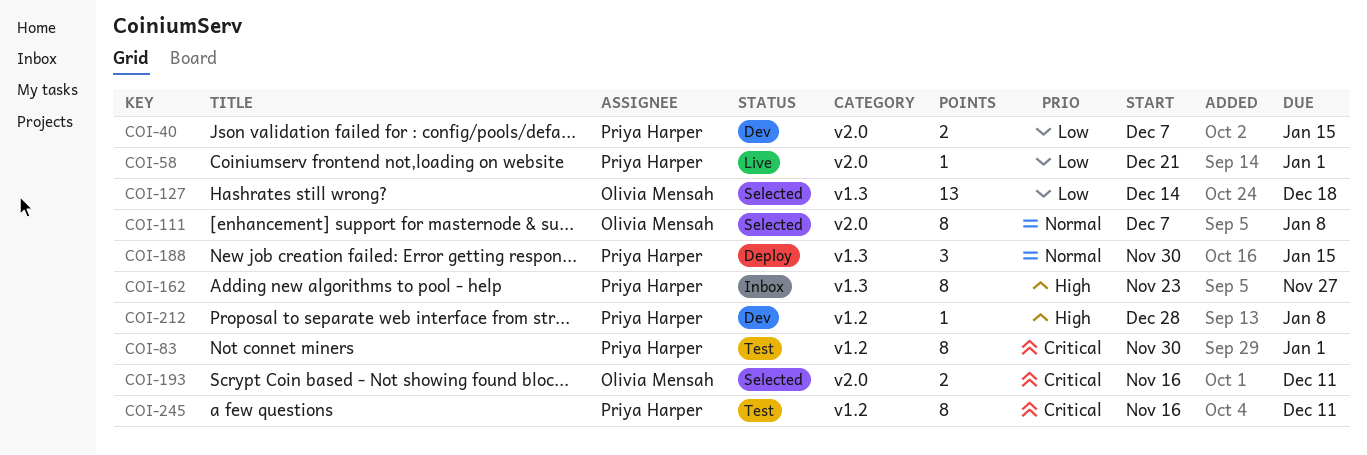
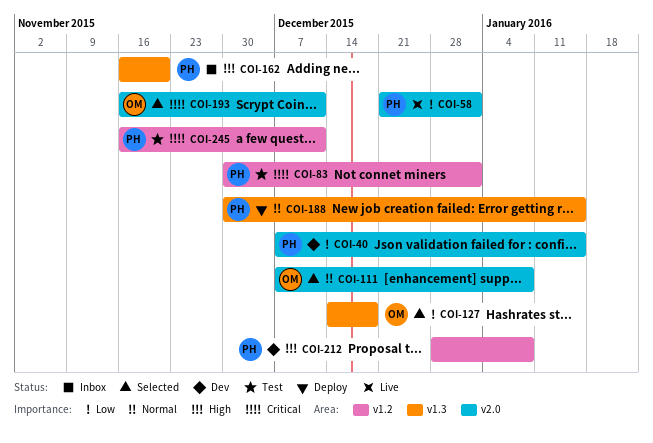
COI-162, start: Nov 23 -> Nov 16
COI-162, due: Nov 27 -> Nov 20

